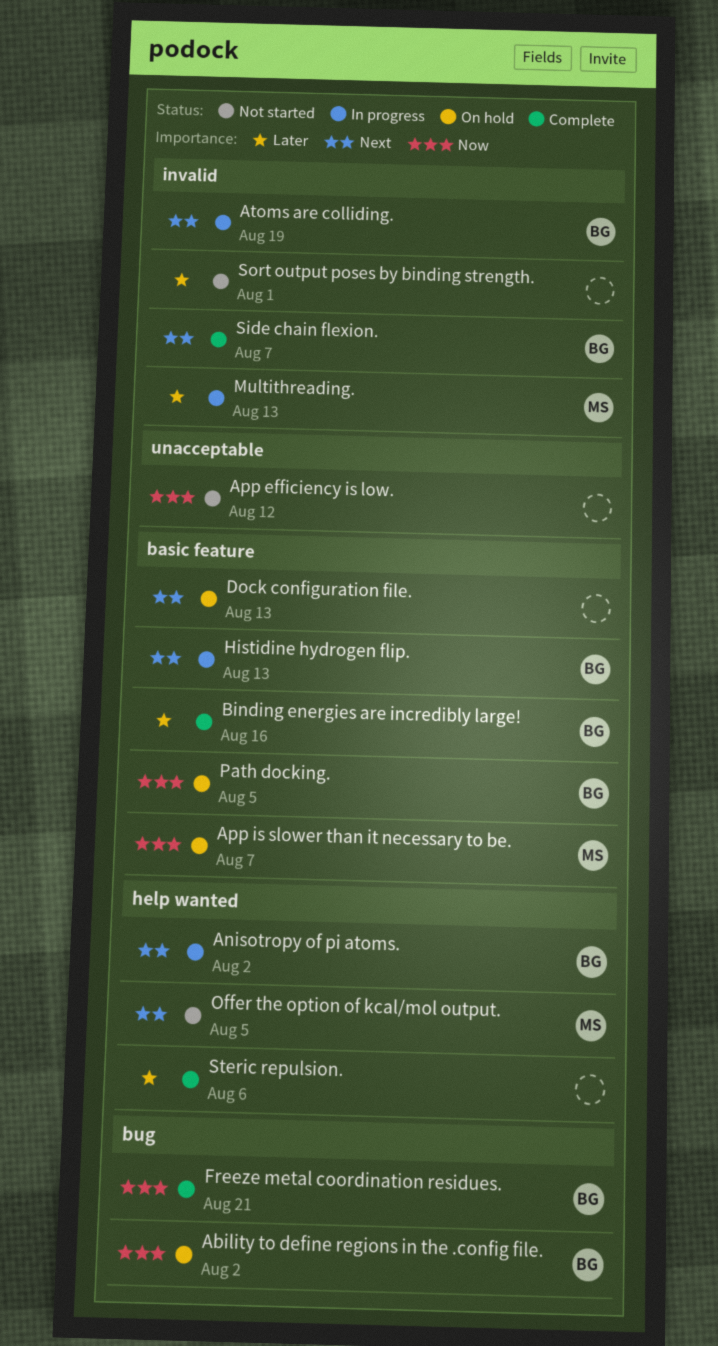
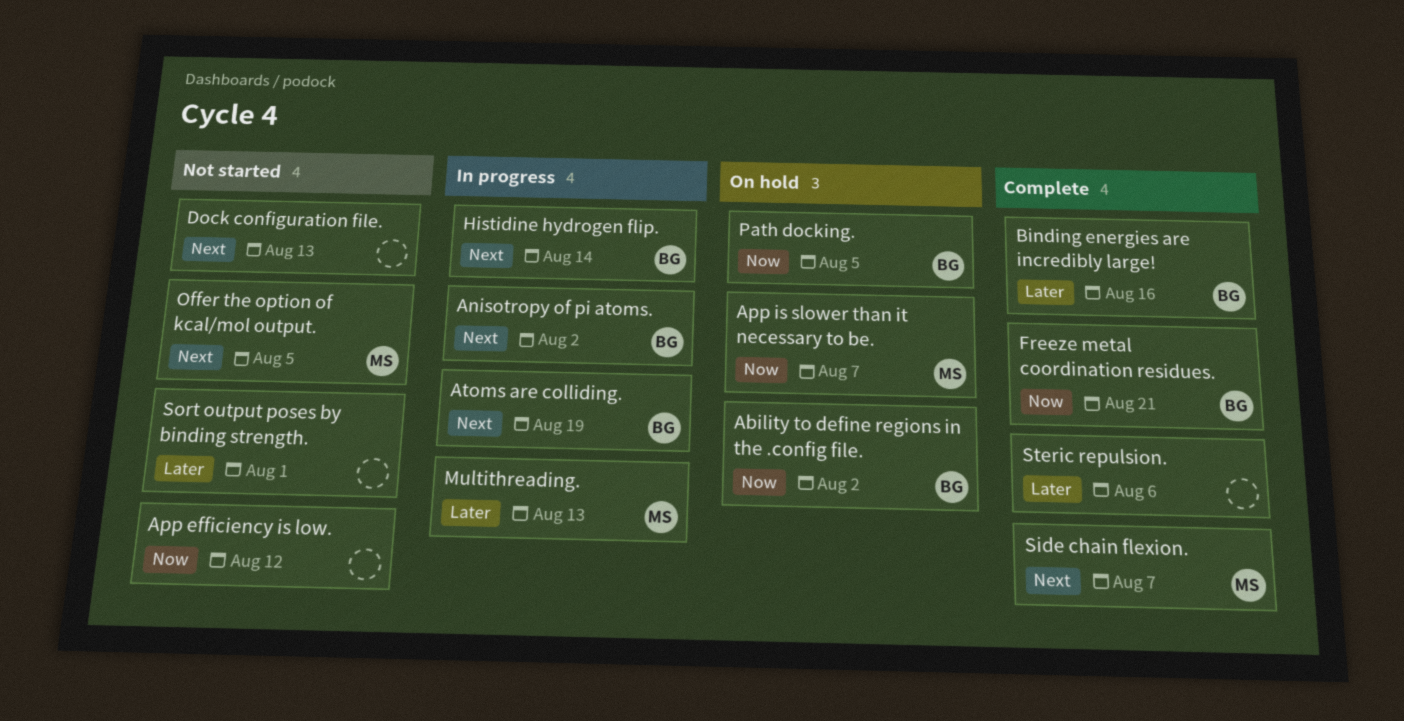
Dock configuration file., status: On hold -> Not started
Histidine hydrogen flip., due: Aug 13 -> Aug 14
Side chain flexion., owner: BG -> MS

